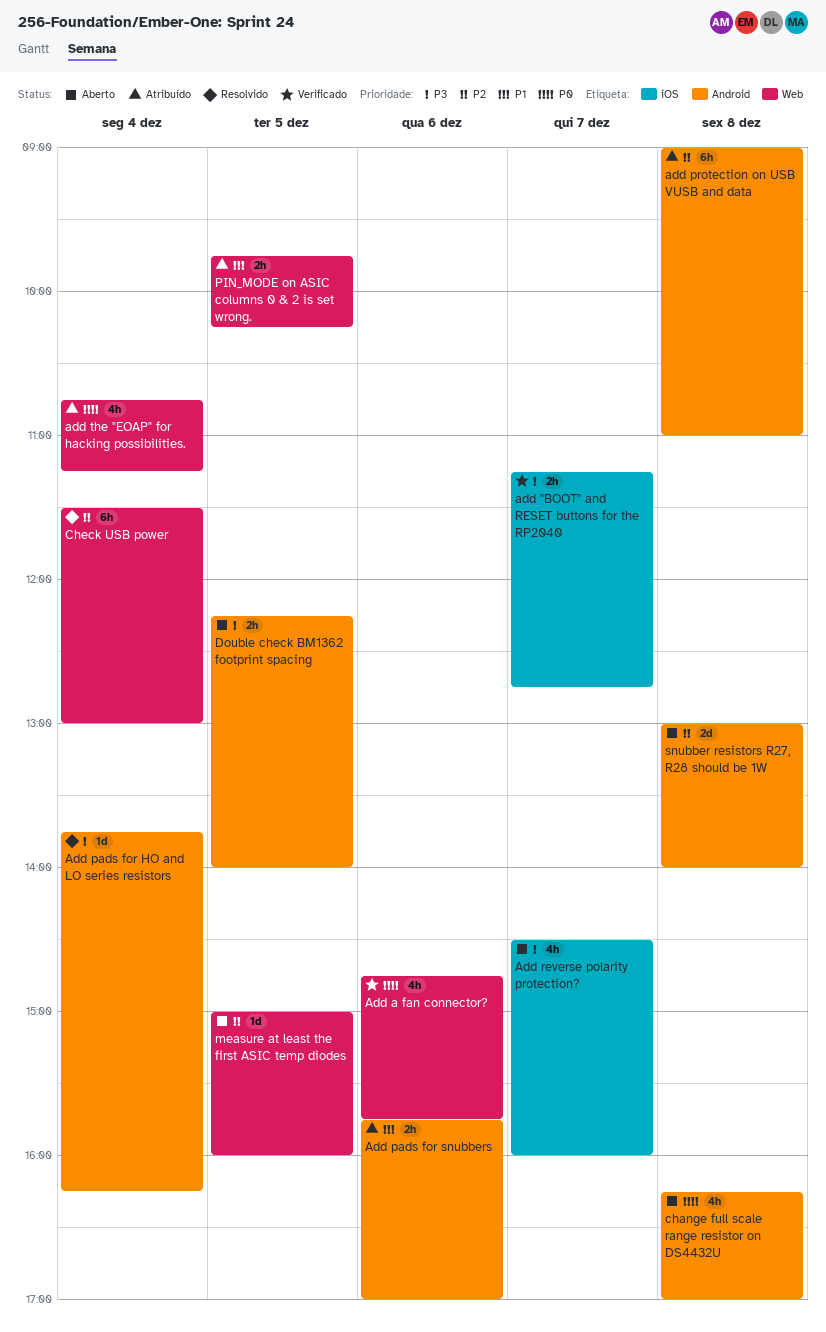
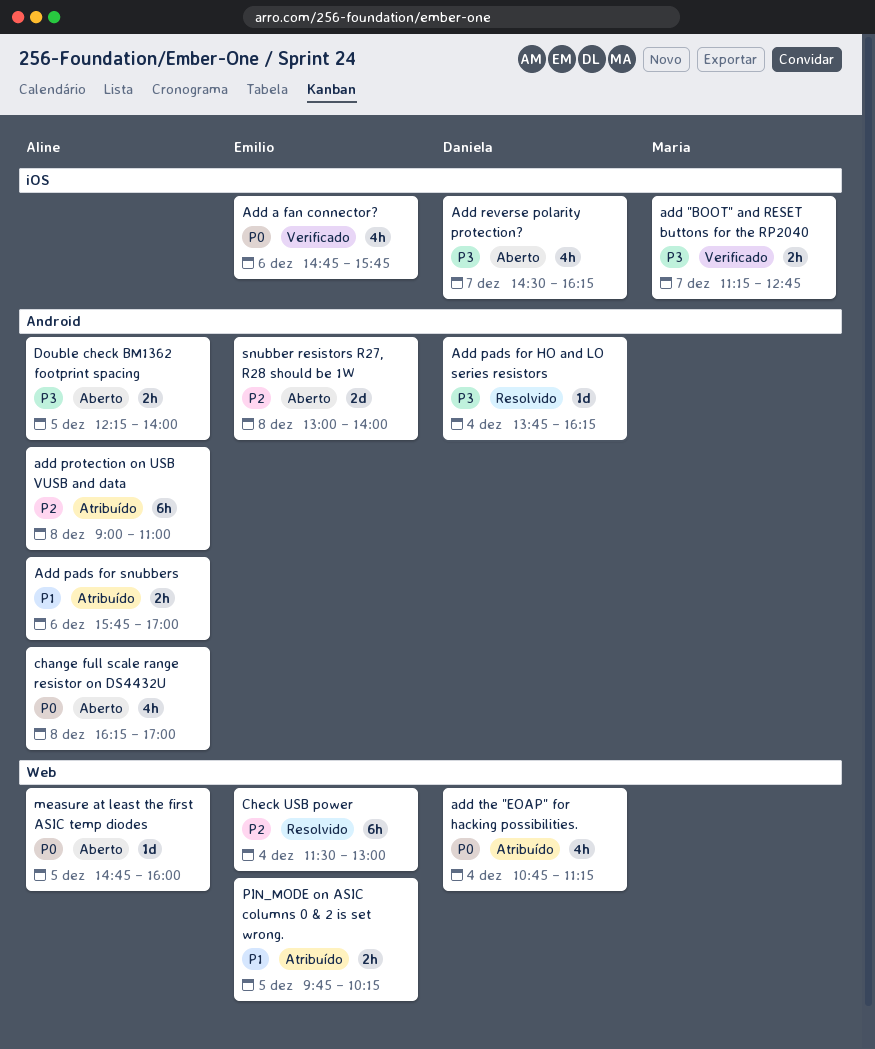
Add a fan connector?, label: Web -> iOS
Add reverse polarity protection?, ends: 16:00 -> 16:15
measure at least the first ASIC temp diodes, priority: P2 -> P0
measure at least the first ASIC temp diodes, begins: 15:00 -> 14:45

